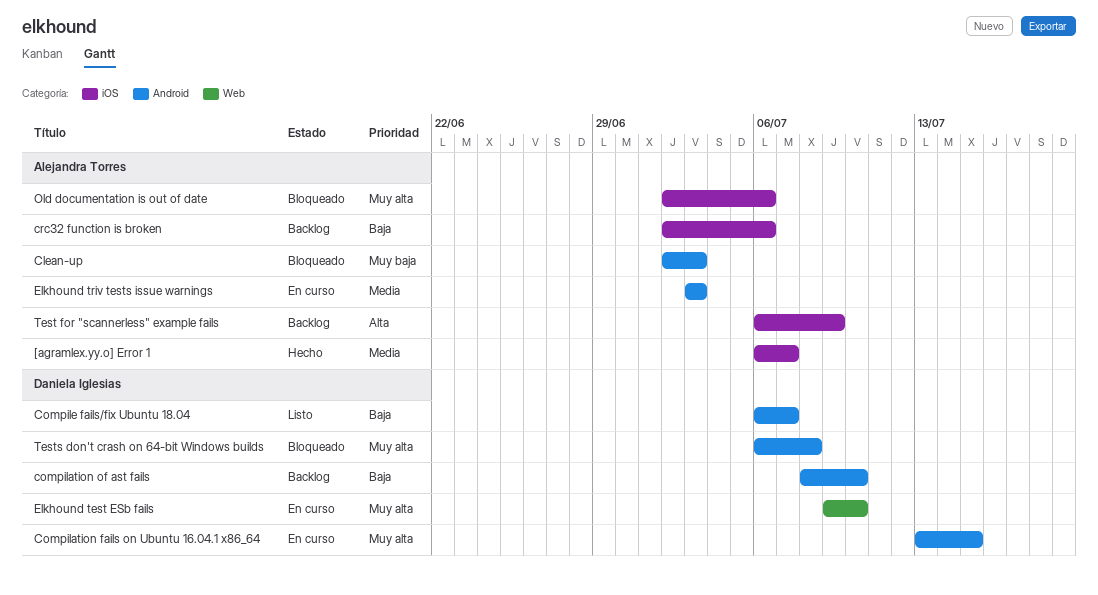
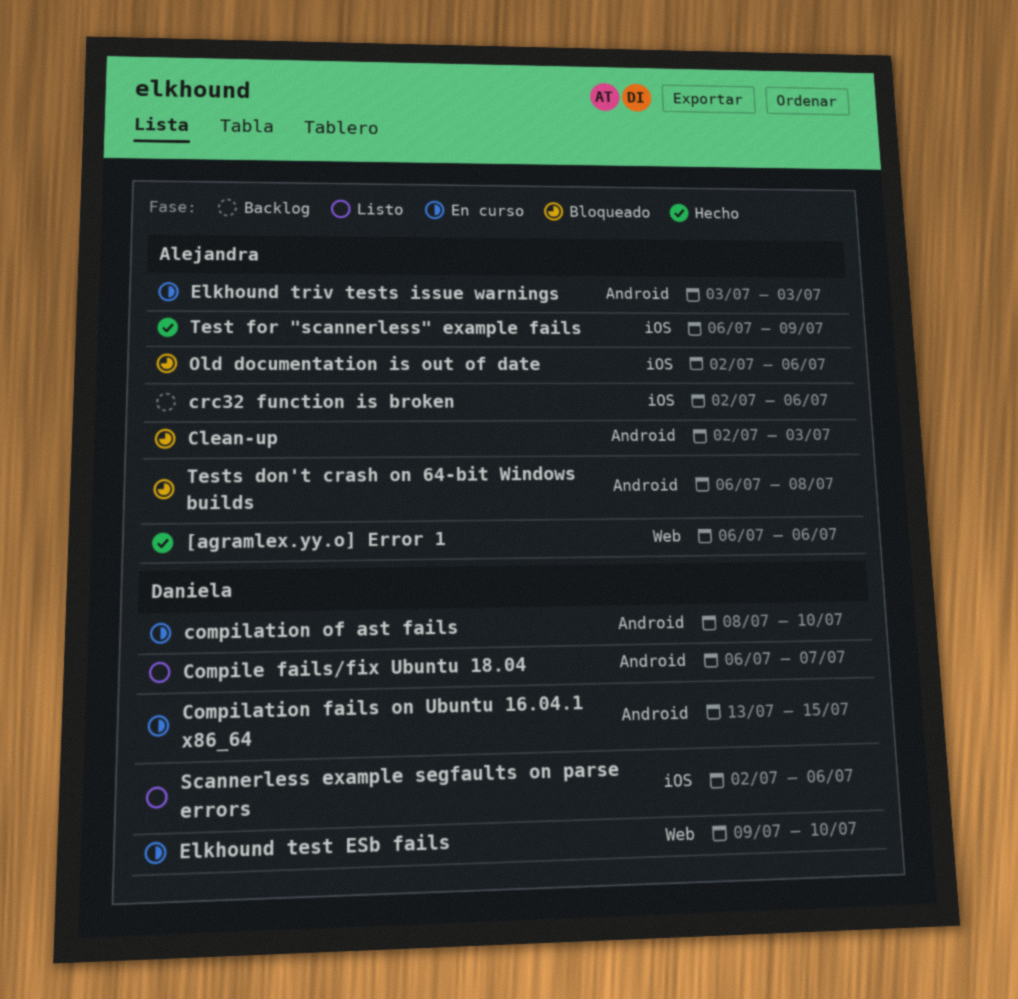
[agramlex.yy.o] Error 1, label: iOS -> Web
[agramlex.yy.o] Error 1, due: Jul 7 -> Jul 6
compilation of ast fails, status: Backlog -> En curso
Scannerless example segfaults on parse errors: none -> present
Test for "scannerless" example fails, status: Backlog -> Hecho
Tests don't crash on 64-bit Windows builds, owner: Daniela Iglesias -> Alejandra Torres

